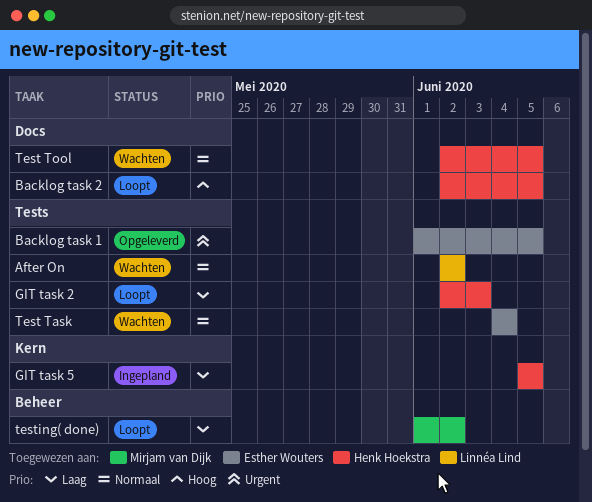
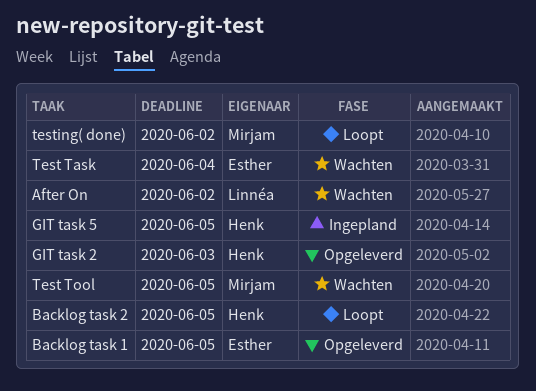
GIT task 2, status: Loopt -> Opgeleverd
Test Tool, owner: Henk Hoekstra -> Mirjam van Dijk

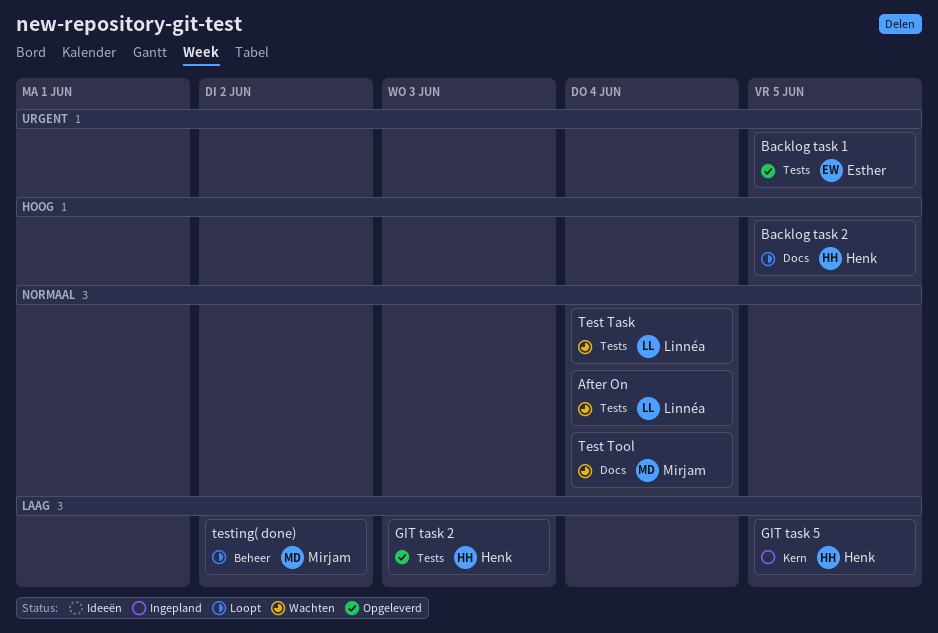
After On, due: Jun 2 -> Jun 4
Test Task, owner: Esther -> Linnéa
Test Tool, due: Jun 5 -> Jun 4

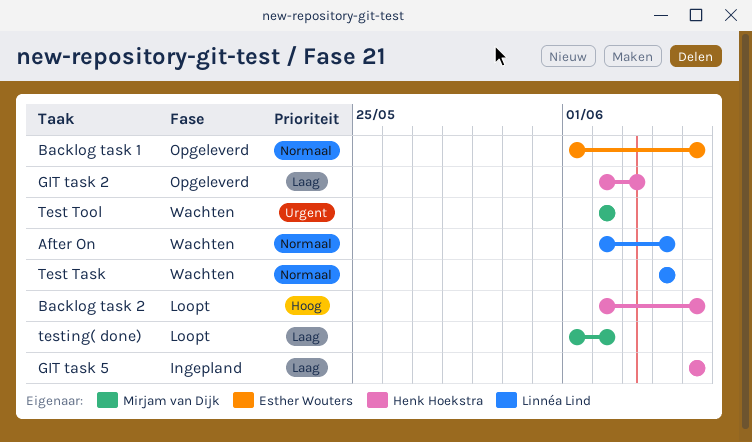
Backlog task 1, priority: Urgent -> Normaal
Test Tool, priority: Normaal -> Urgent
Test Tool, due: Jun 4 -> Jun 2

